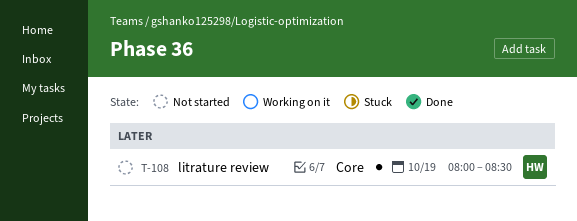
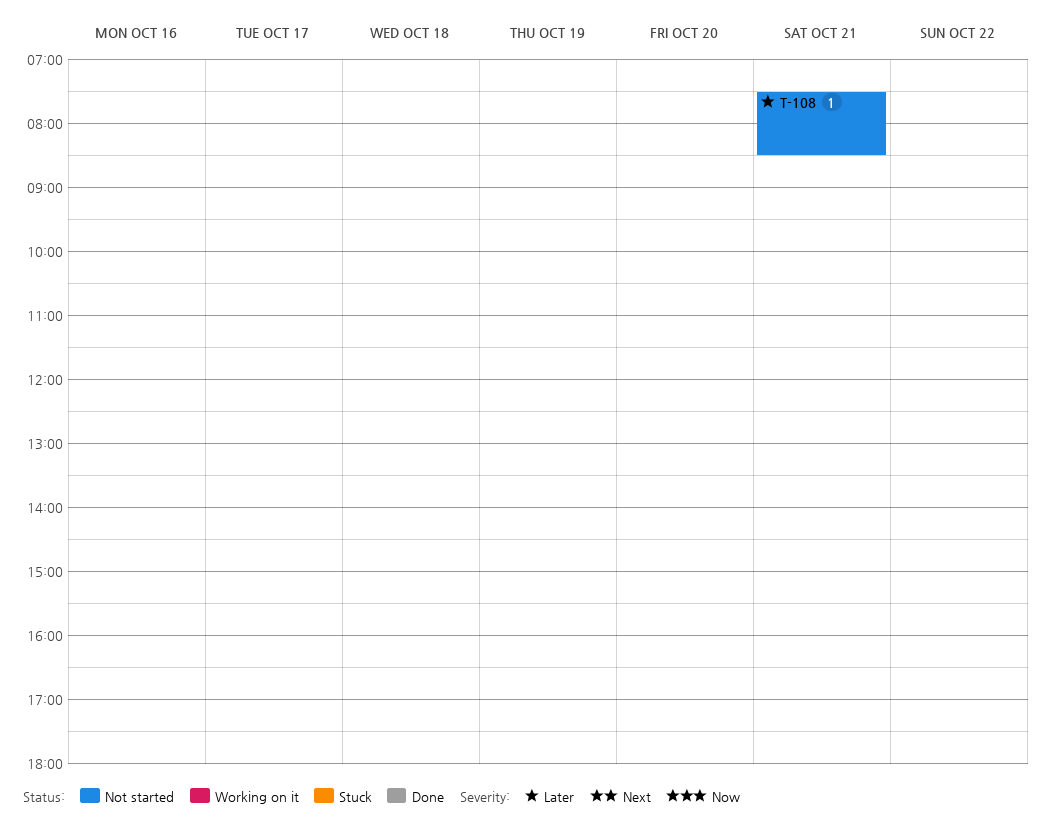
T-108, day: Oct 19 -> Oct 21
T-108, begins: 08:00 -> 07:30

